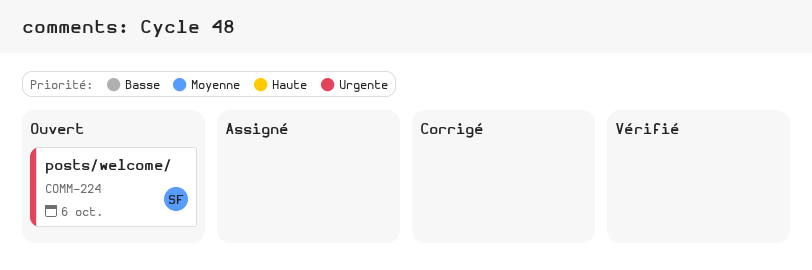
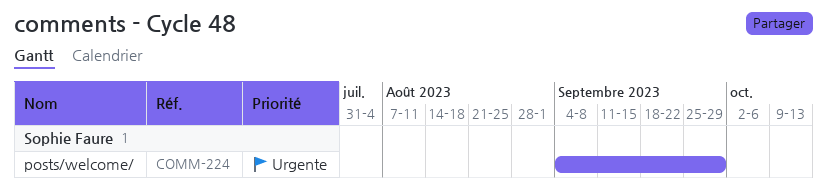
COMM-224, due: Oct 6 -> Sep 29

